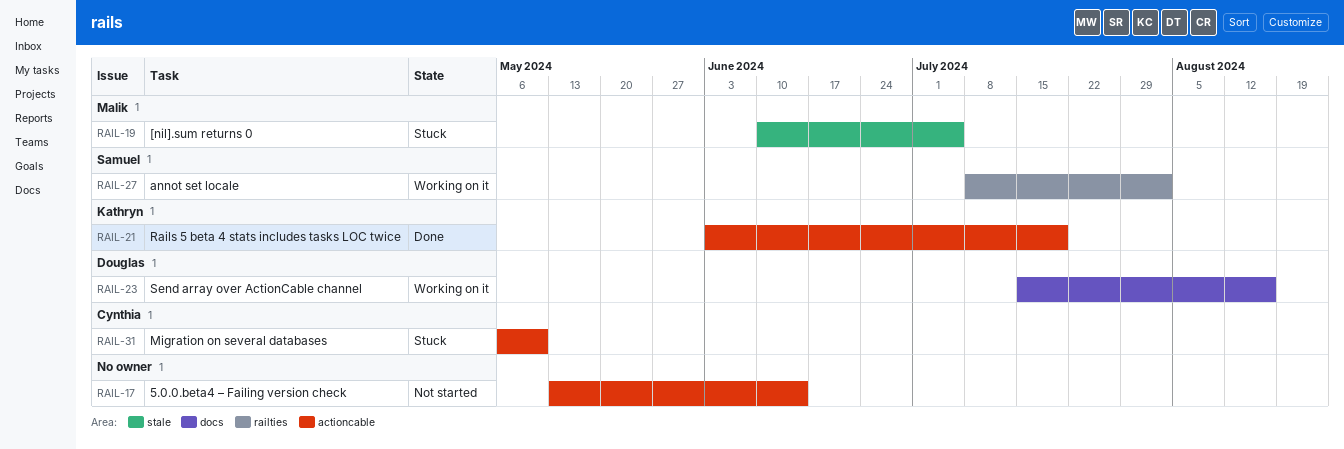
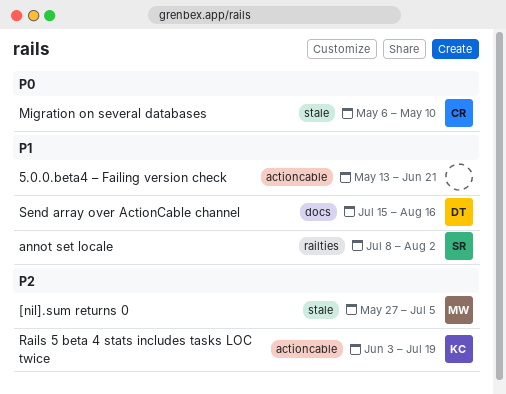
5.0.0.beta4 – Failing version check, due: Jun 14 -> Jun 21
[nil].sum returns 0, start: Jun 10 -> May 27
Migration on several databases, label: actioncable -> stale

